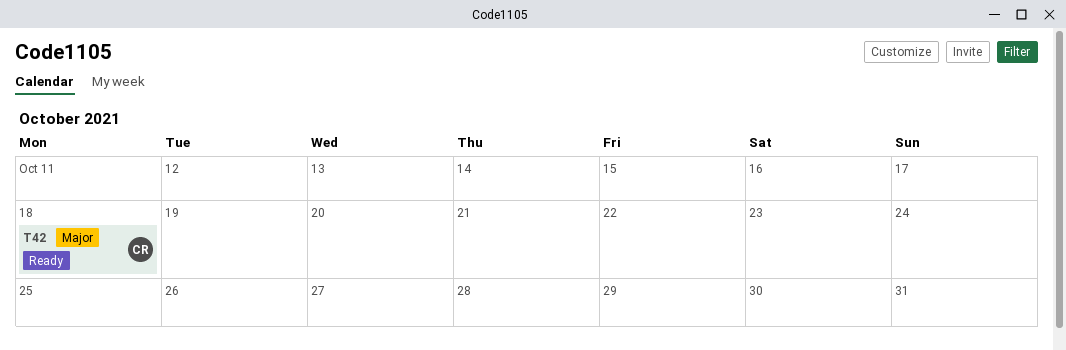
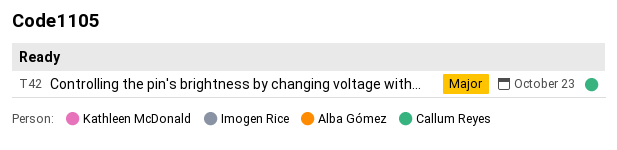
T42, due: Oct 18 -> Oct 23

